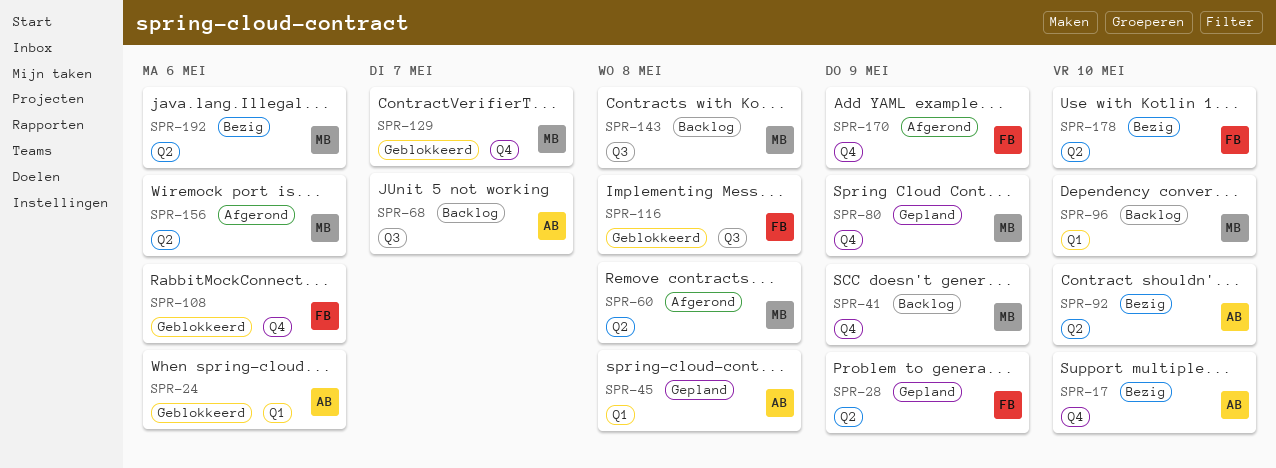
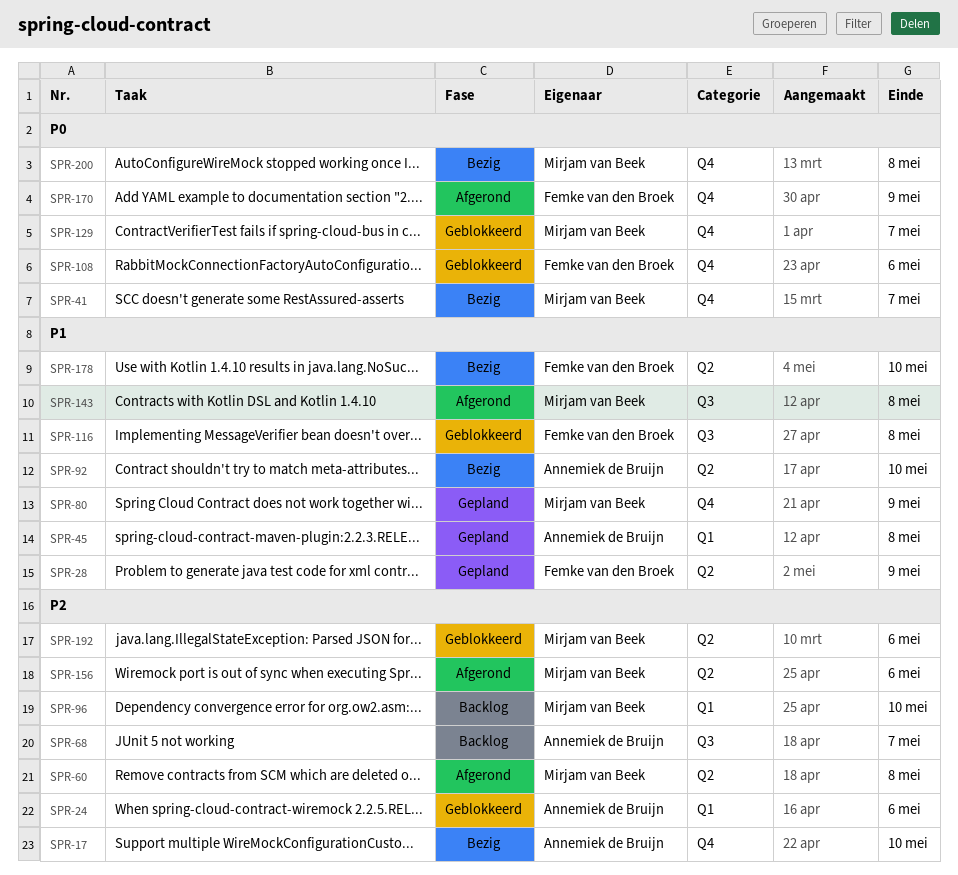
SPR-41, status: Backlog -> Bezig
SPR-41, due: May 9 -> May 7
SPR-143, status: Backlog -> Afgerond
SPR-192, status: Bezig -> Geblokkeerd
SPR-200: none -> present

